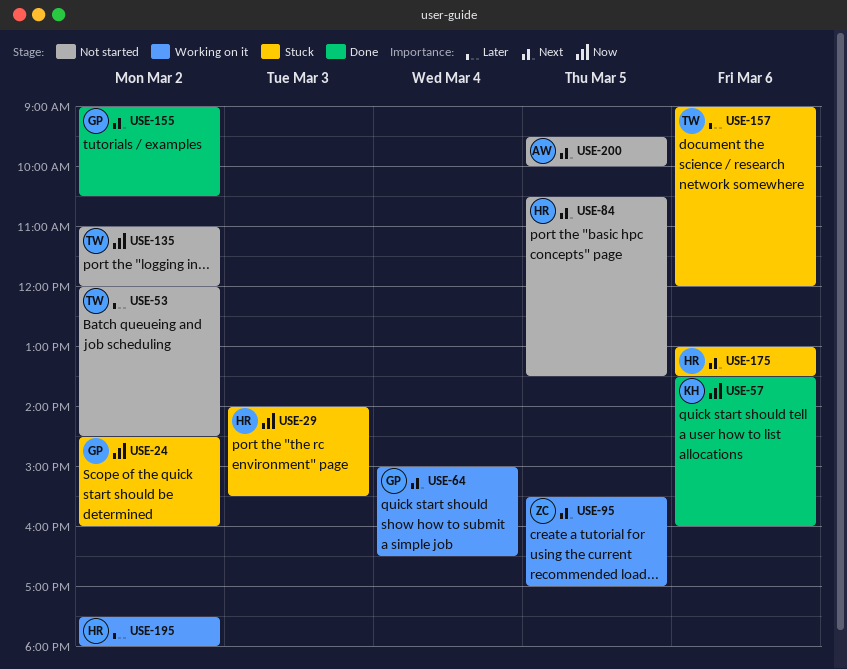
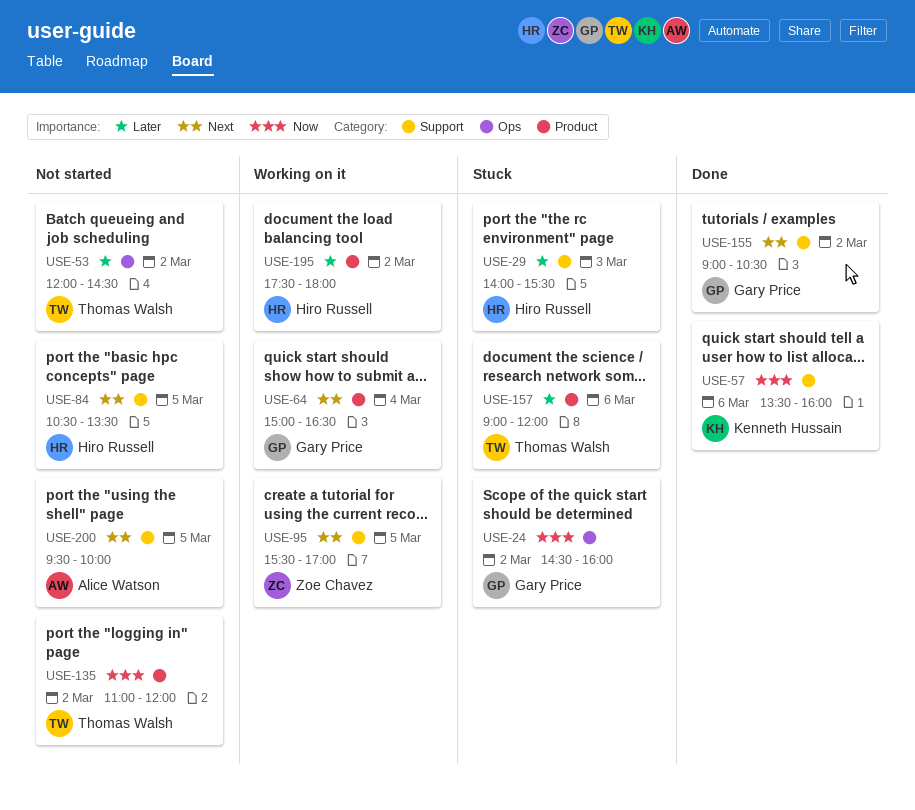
USE-29, priority: Now -> Later
USE-175: present -> none

